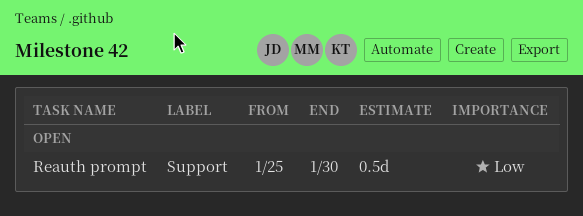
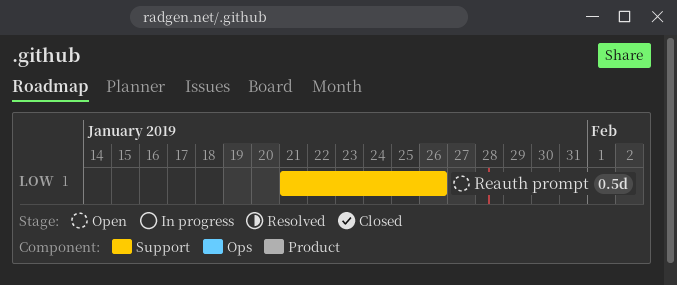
Reauth prompt, start: Jan 25 -> Jan 21
Reauth prompt, due: Jan 30 -> Jan 26

